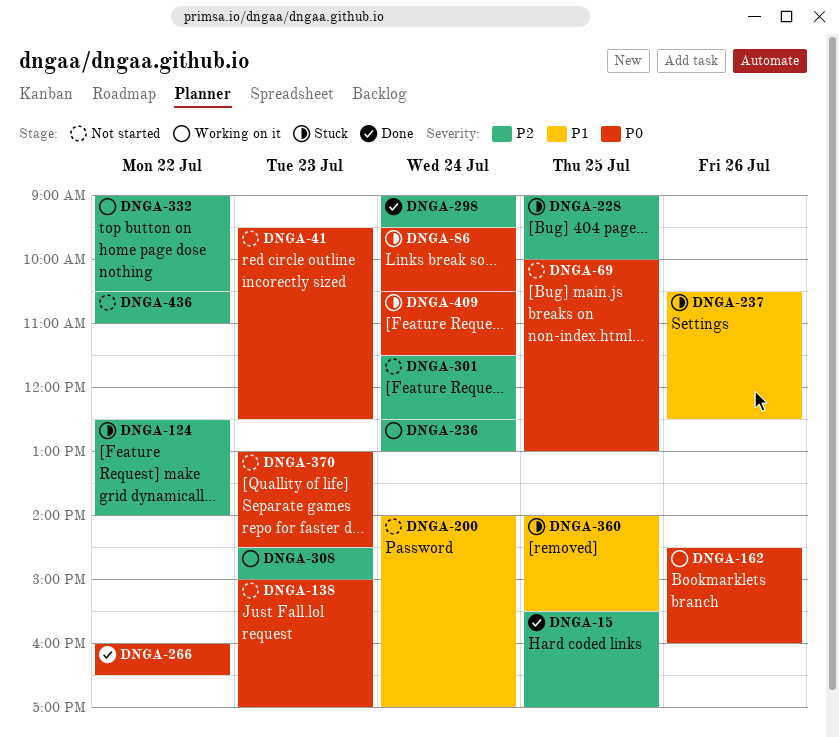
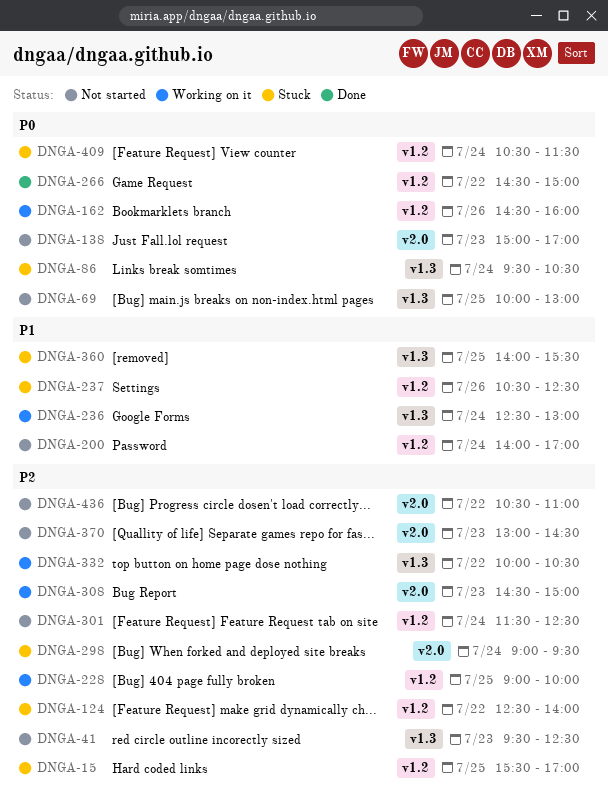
DNGA-15, status: Done -> Stuck
DNGA-41, priority: P0 -> P2
DNGA-228, status: Stuck -> Working on it
DNGA-236, priority: P2 -> P1
DNGA-266, begins: 16:00 -> 14:30
DNGA-266, ends: 16:30 -> 15:00
DNGA-298, status: Done -> Stuck
DNGA-332, begins: 09:00 -> 10:00
DNGA-370, priority: P0 -> P2

